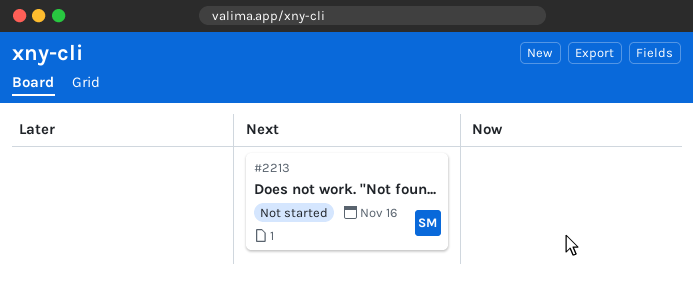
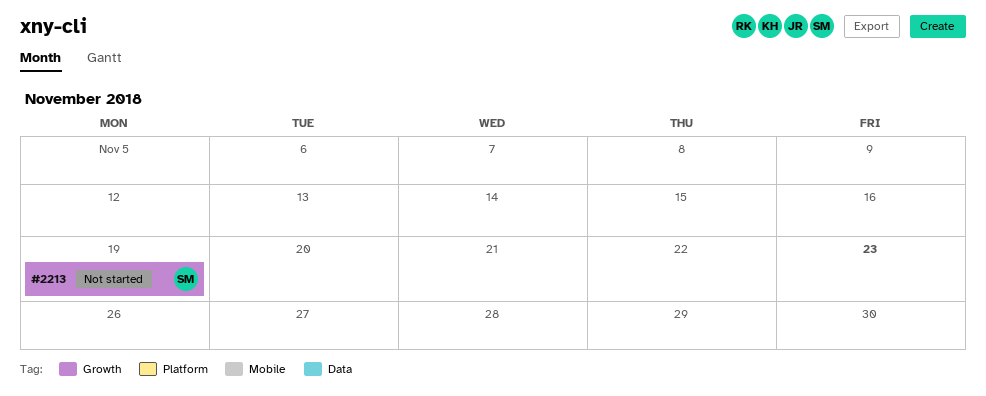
#2213, due: Nov 16 -> Nov 19

